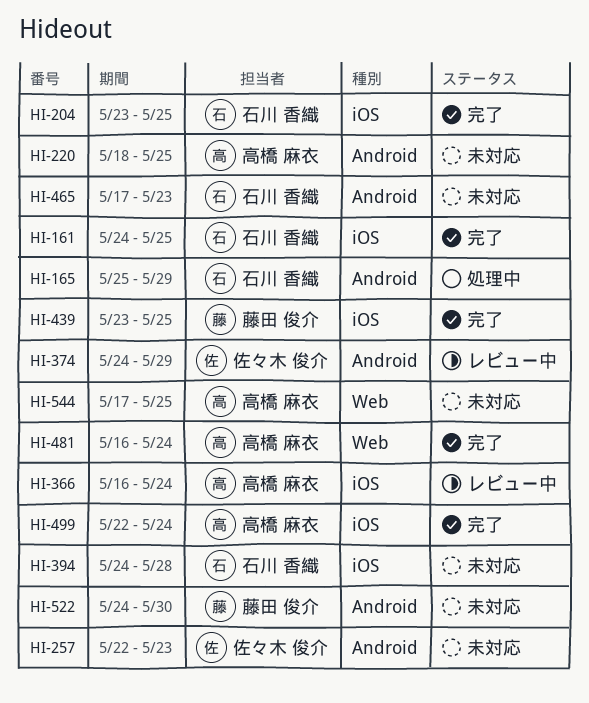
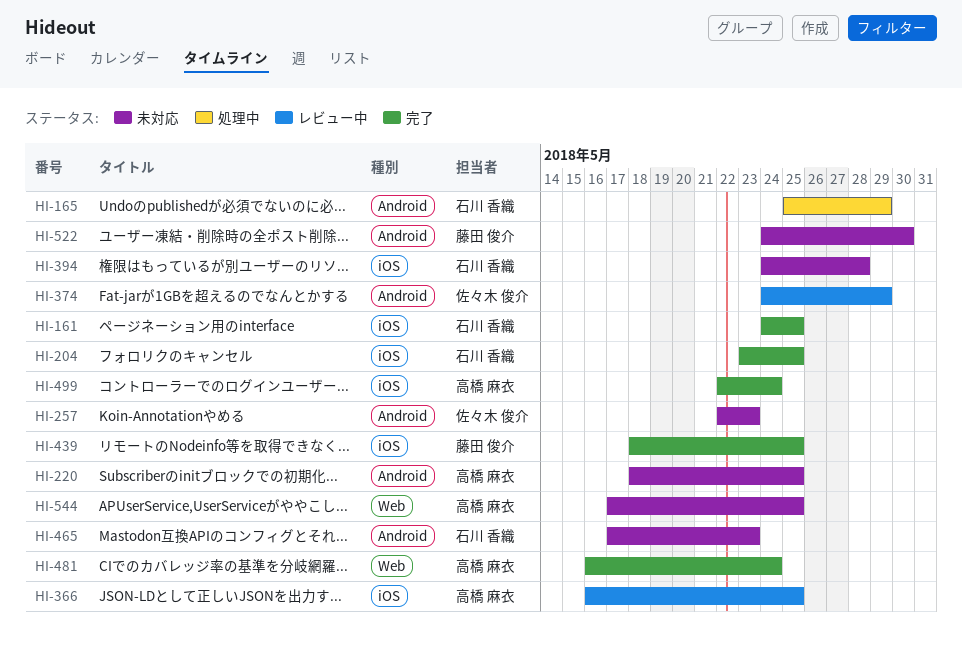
HI-366, due: May 24 -> May 25
HI-439, start: May 23 -> May 18

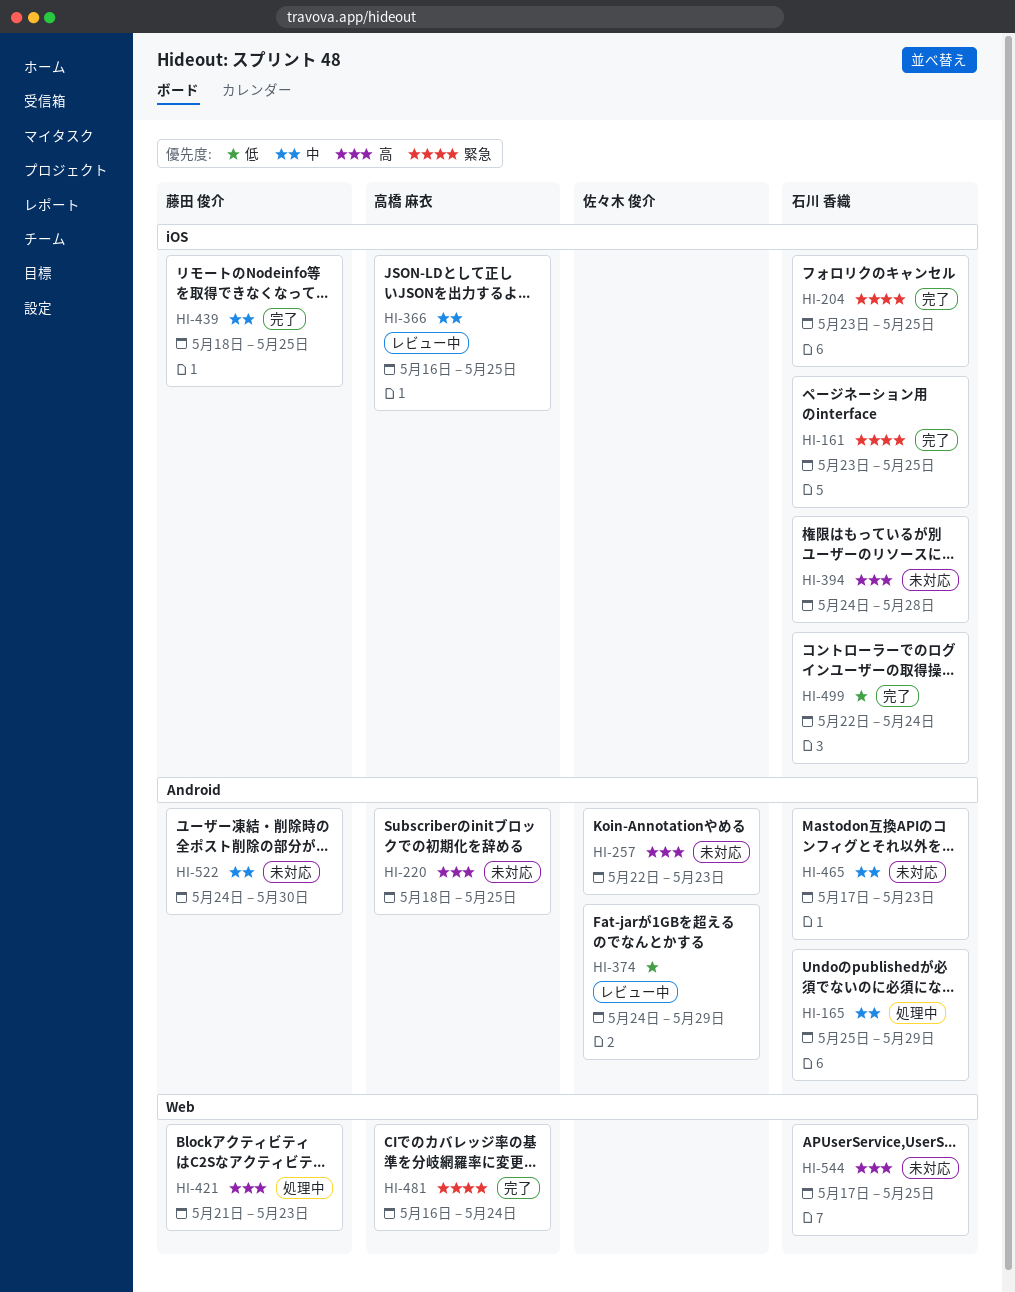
HI-161, start: May 24 -> May 23
HI-421: none -> present
HI-499, owner: 高橋 麻衣 -> 石川 香織
HI-544, owner: 高橋 麻衣 -> 石川 香織

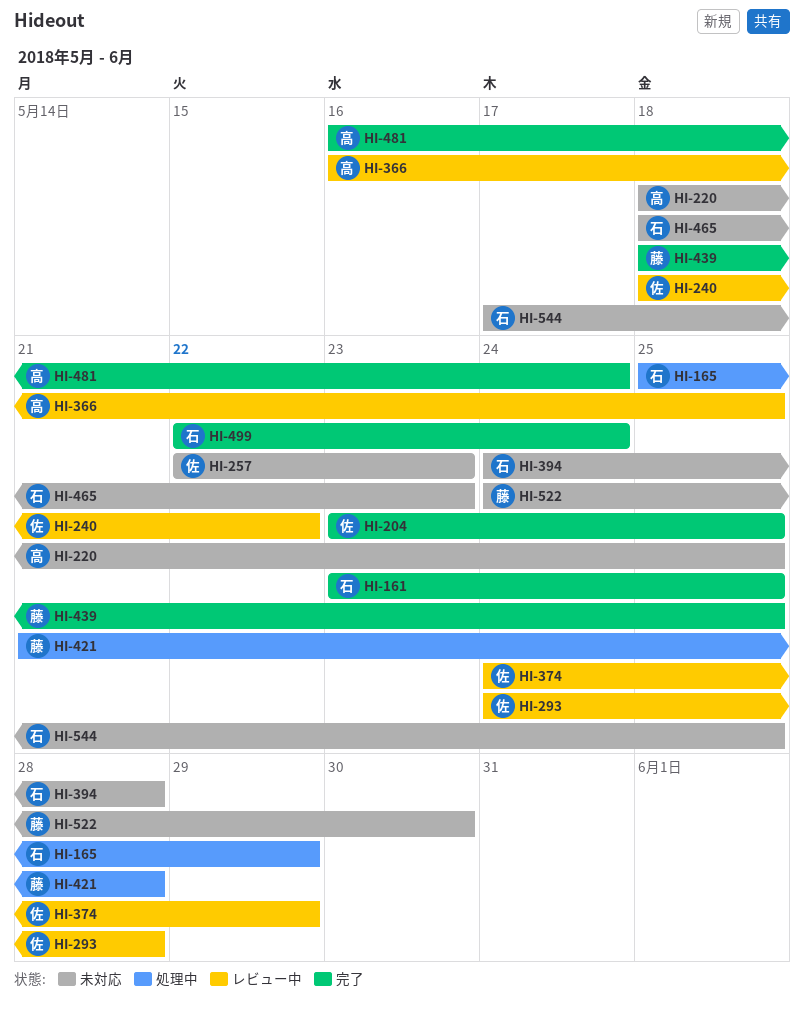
HI-204, owner: 石川 香織 -> 佐々木 俊介
HI-240: none -> present
HI-293: none -> present
HI-421, due: May 23 -> May 28
HI-465, start: May 17 -> May 18

